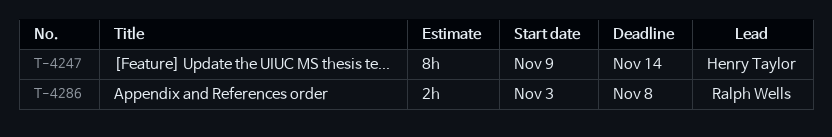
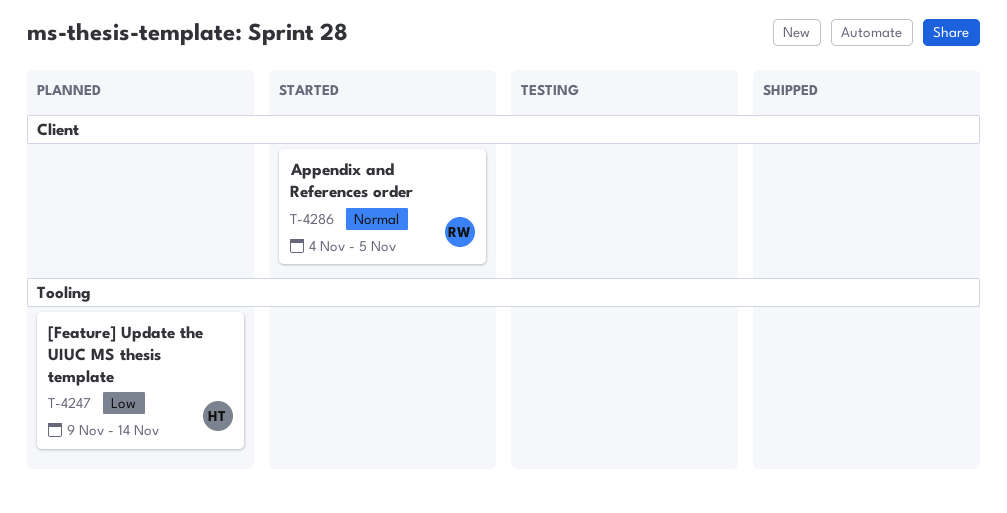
T-4286, start: Nov 3 -> Nov 4
T-4286, due: Nov 8 -> Nov 5

